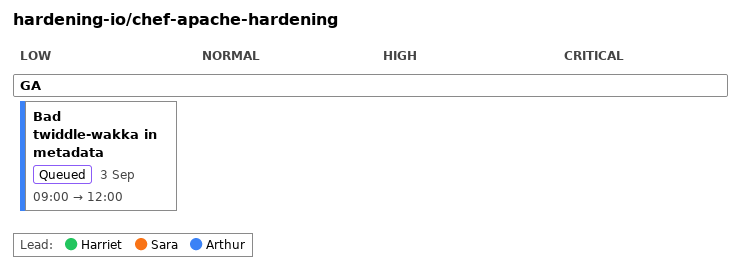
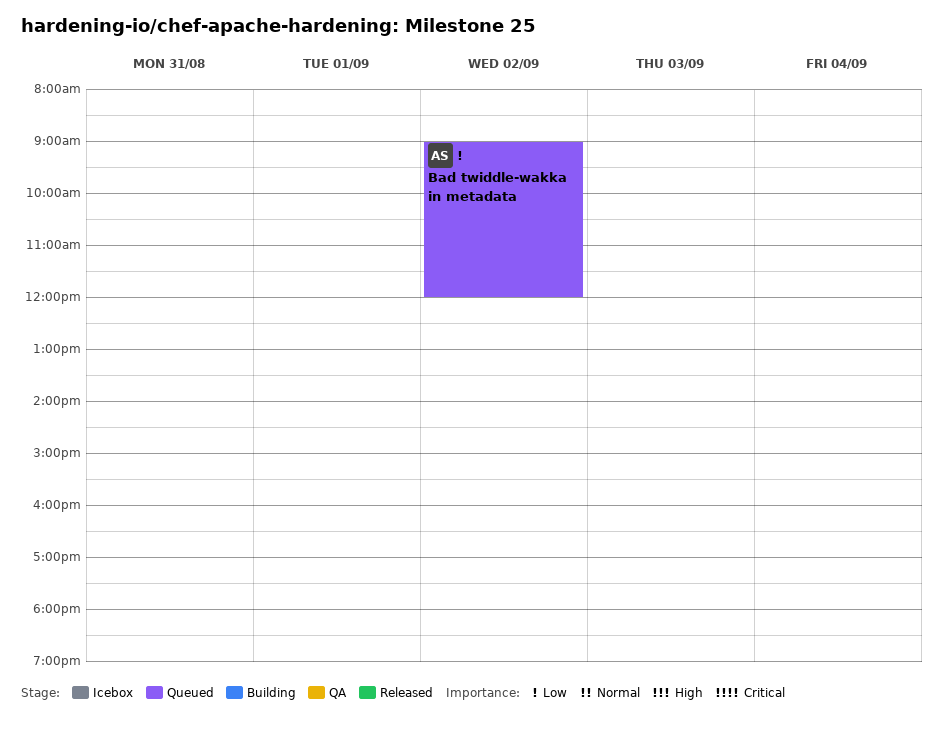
Bad twiddle-wakka in metadata, day: Sep 3 -> Sep 2

